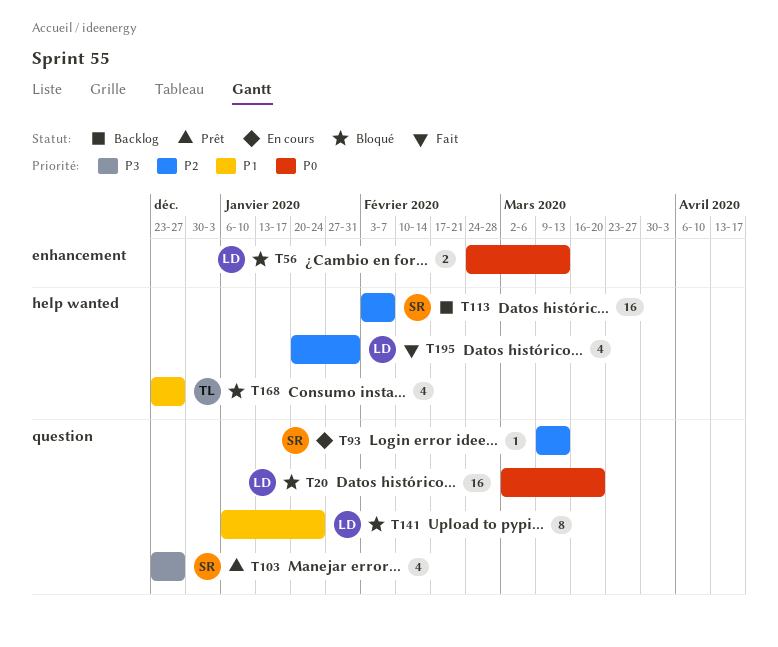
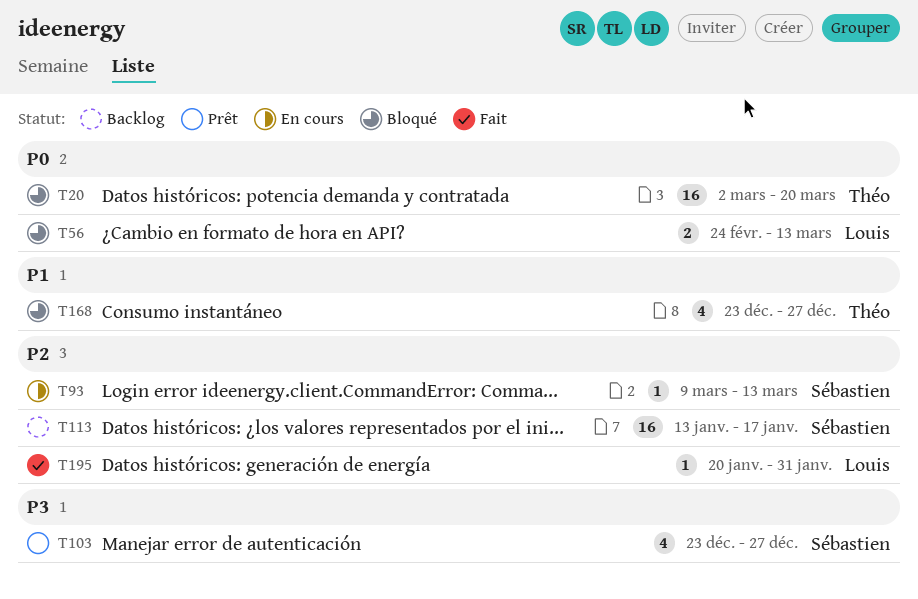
T20, owner: Louis -> Théo
T113, start: Feb 3 -> Jan 13
T113, due: Feb 7 -> Jan 17
T141: present -> none
T195, estimate: 4 -> 1

